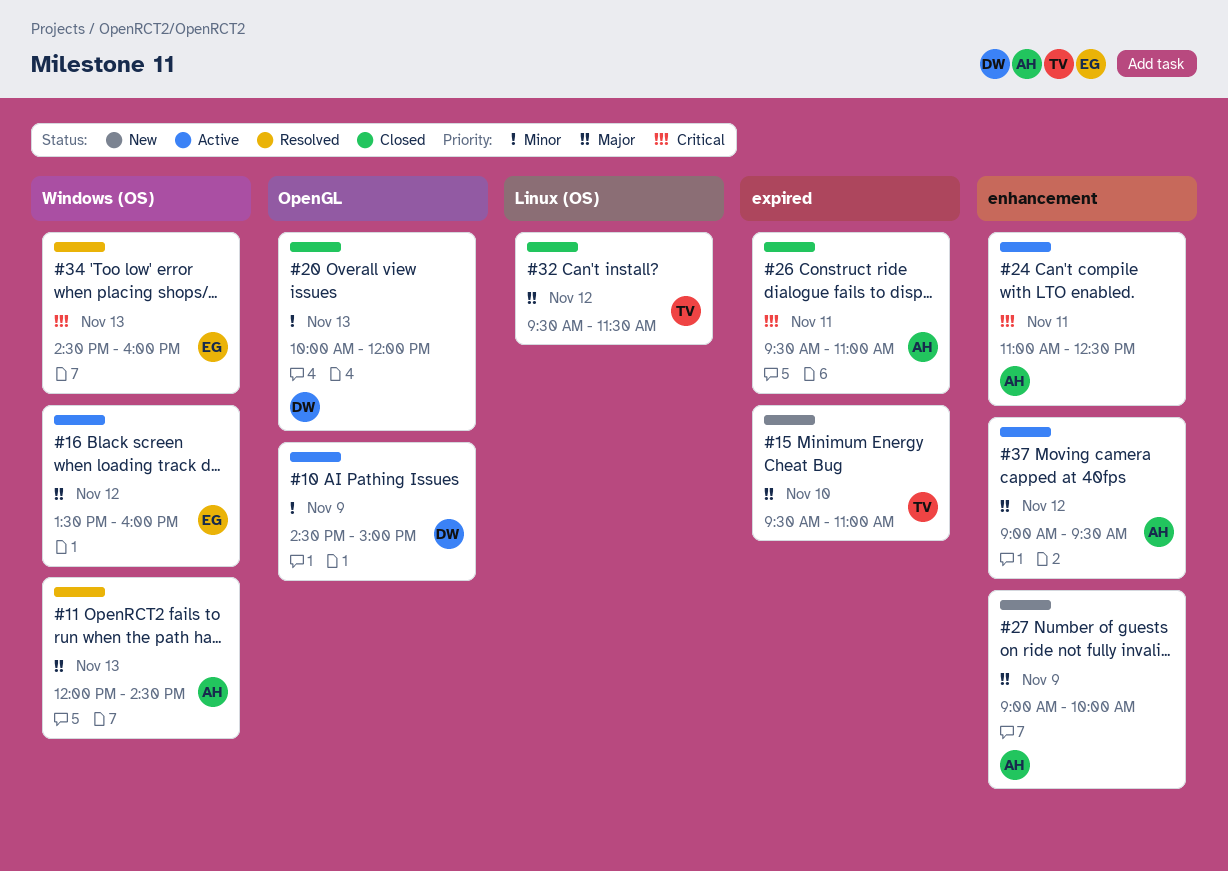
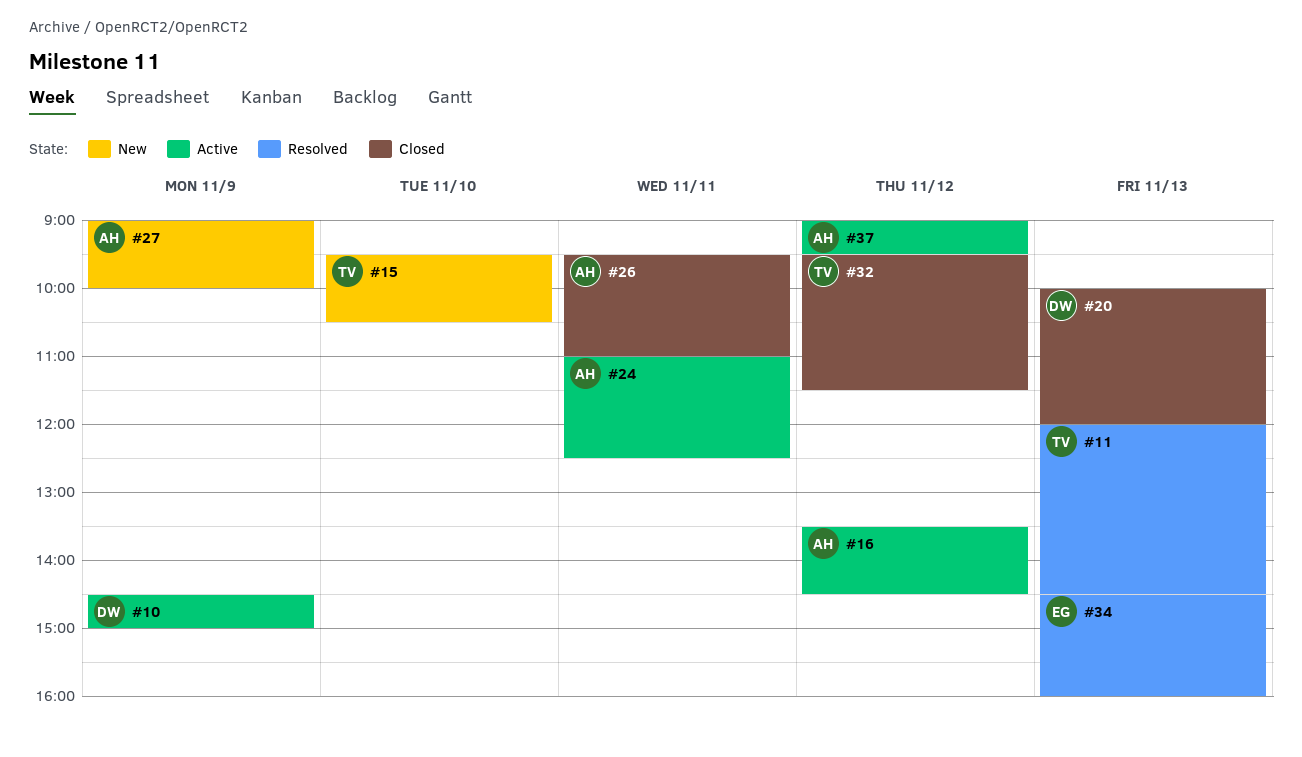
#11, owner: AH -> TV
#15, ends: 11:00 -> 10:30
#16, owner: EG -> AH
#16, ends: 16:00 -> 14:30

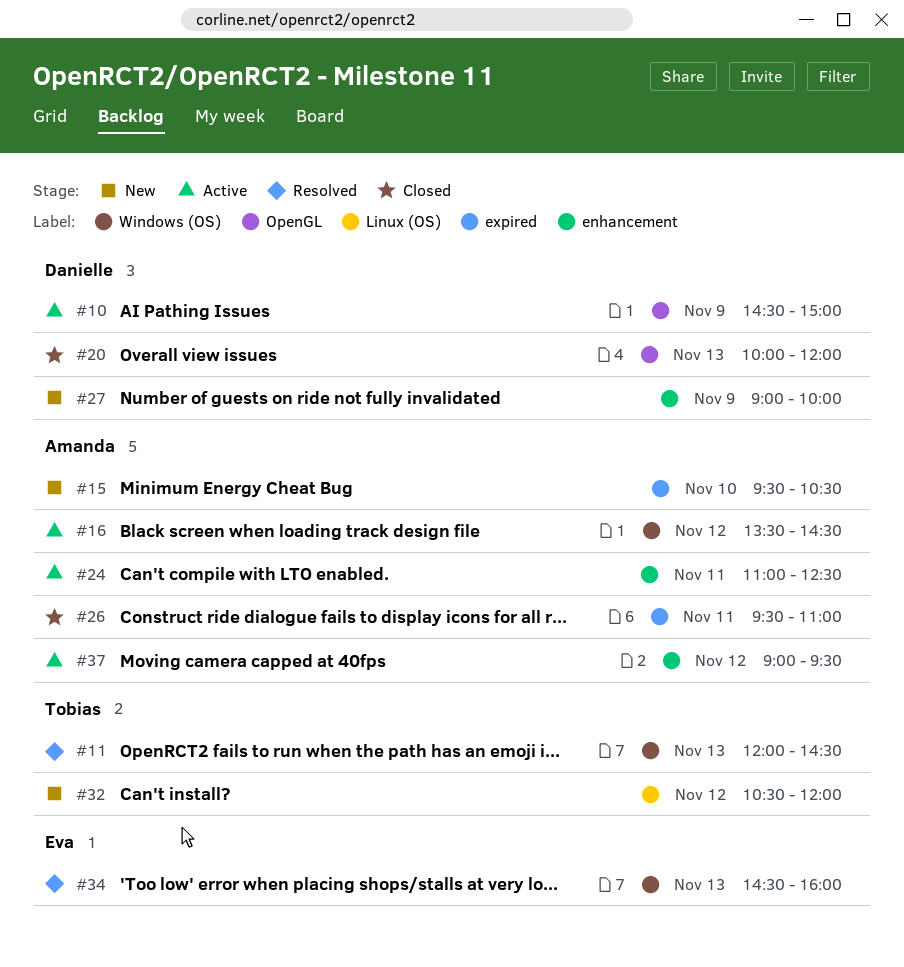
#15, owner: Tobias -> Amanda
#27, owner: Amanda -> Danielle
#32, status: Closed -> New
#32, begins: 09:30 -> 10:30
#32, ends: 11:30 -> 12:00

